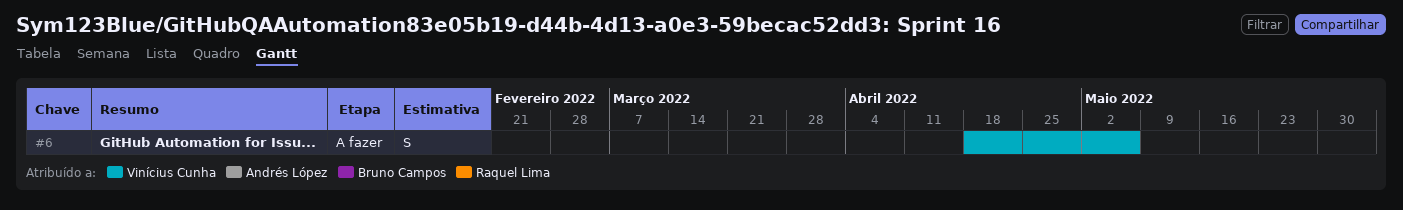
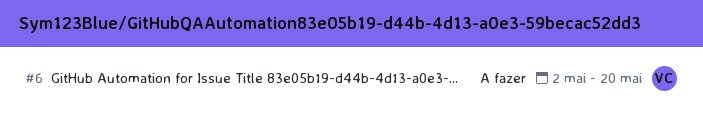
#6, start: Apr 18 -> May 2
#6, due: May 6 -> May 20

